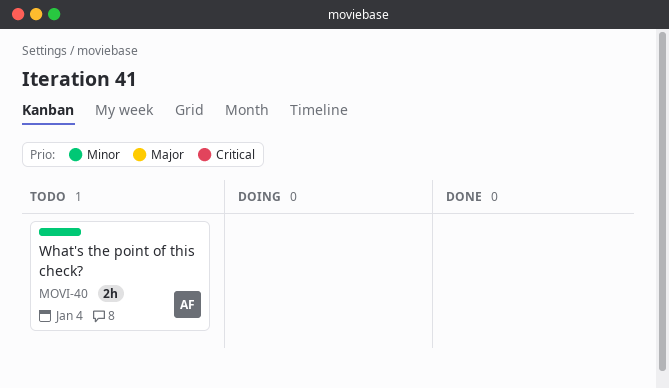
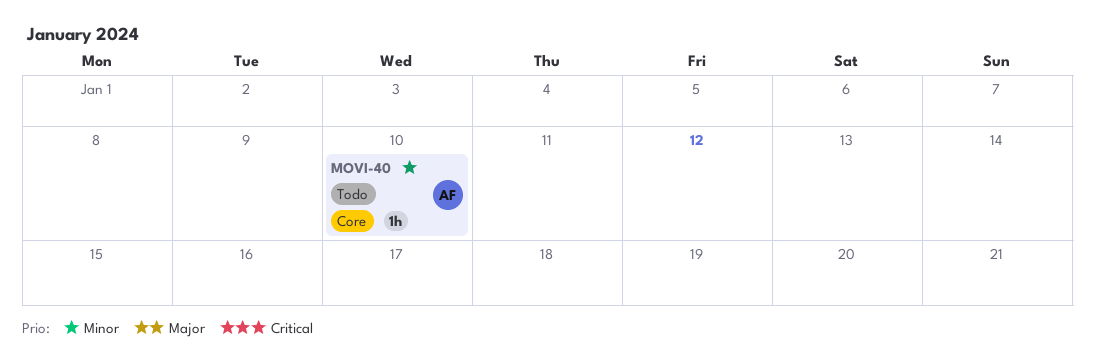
MOVI-40, estimate: 2h -> 1h
MOVI-40, due: Jan 4 -> Jan 10

